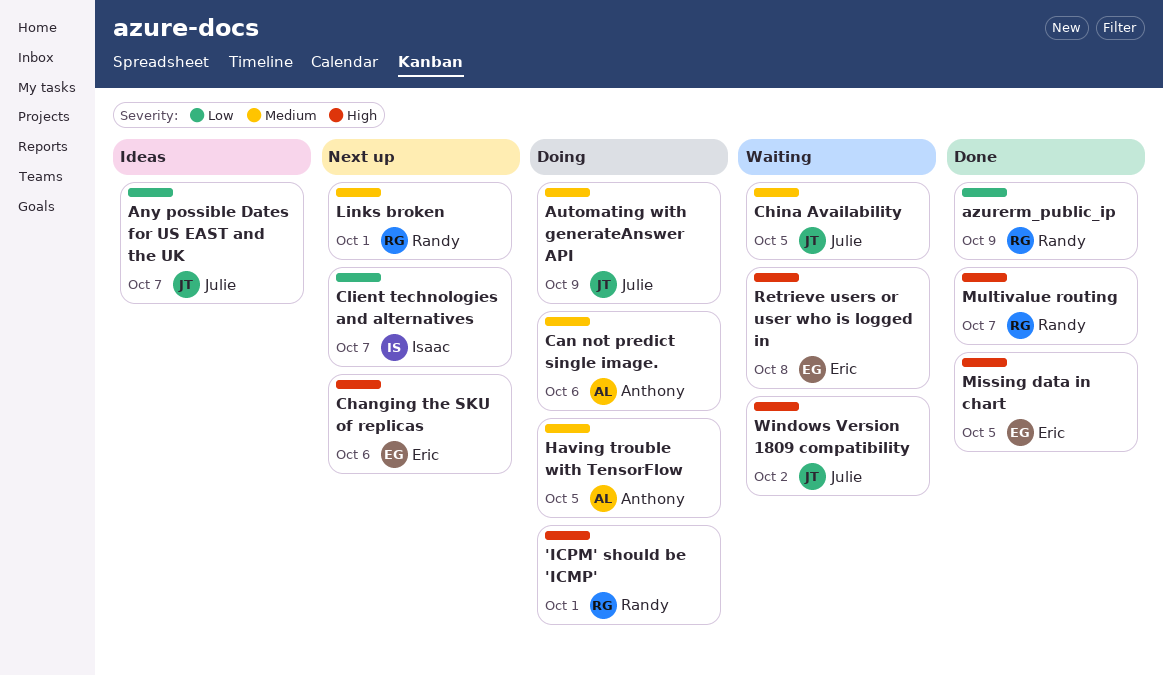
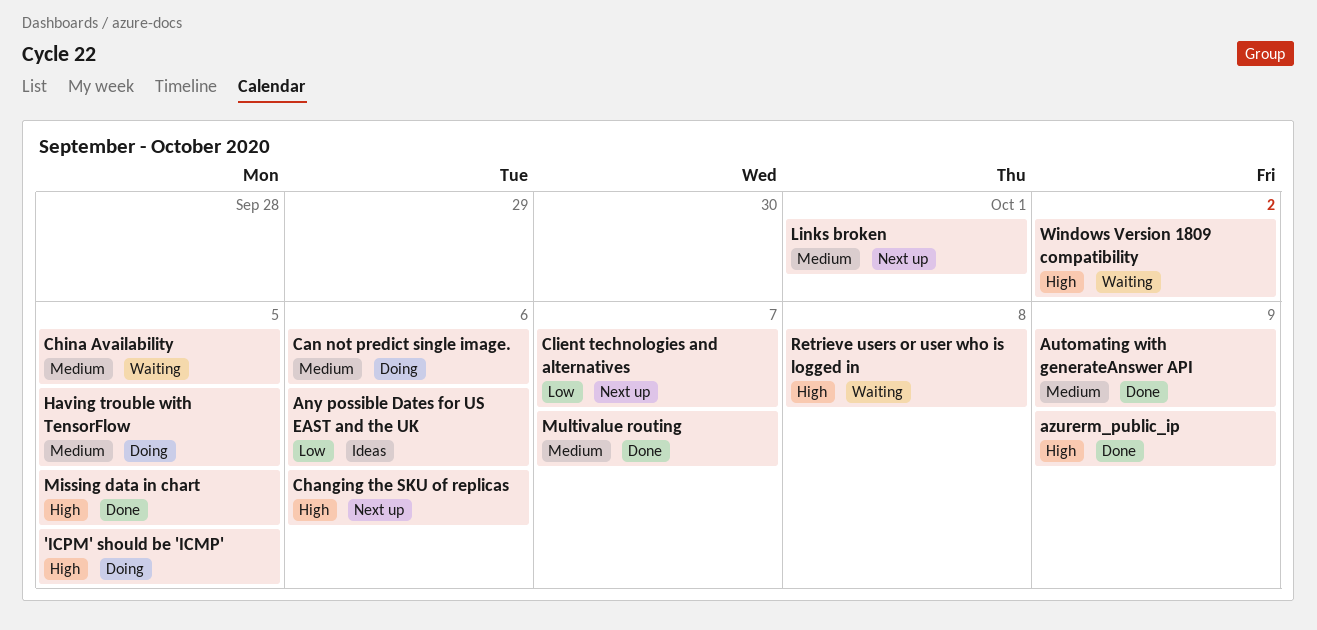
'ICPM' should be 'ICMP', due: Oct 1 -> Oct 5
Any possible Dates for US EAST and the UK, due: Oct 7 -> Oct 6
Automating with generateAnswer API, status: Doing -> Done
azurerm_public_ip, priority: Low -> High
Multivalue routing, priority: High -> Medium

